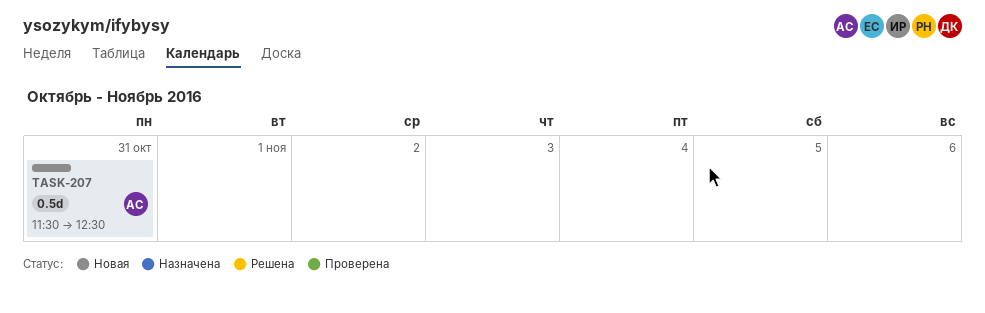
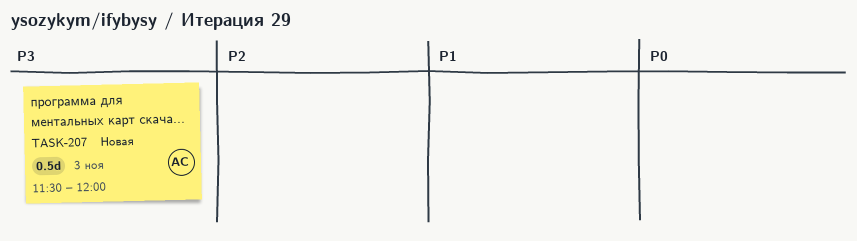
TASK-207, day: Oct 31 -> Nov 3
TASK-207, ends: 12:30 -> 12:00

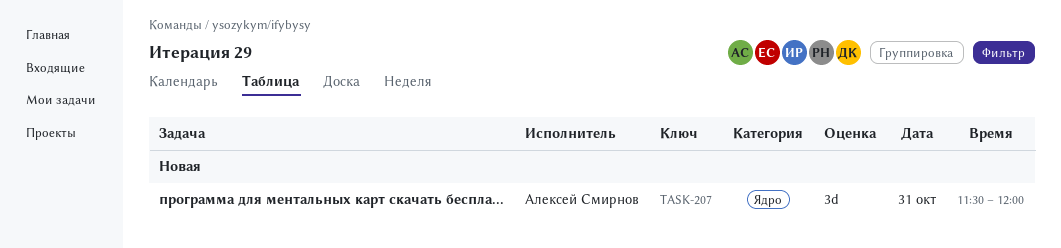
TASK-207, estimate: 0.5d -> 3d
TASK-207, day: Nov 3 -> Oct 31

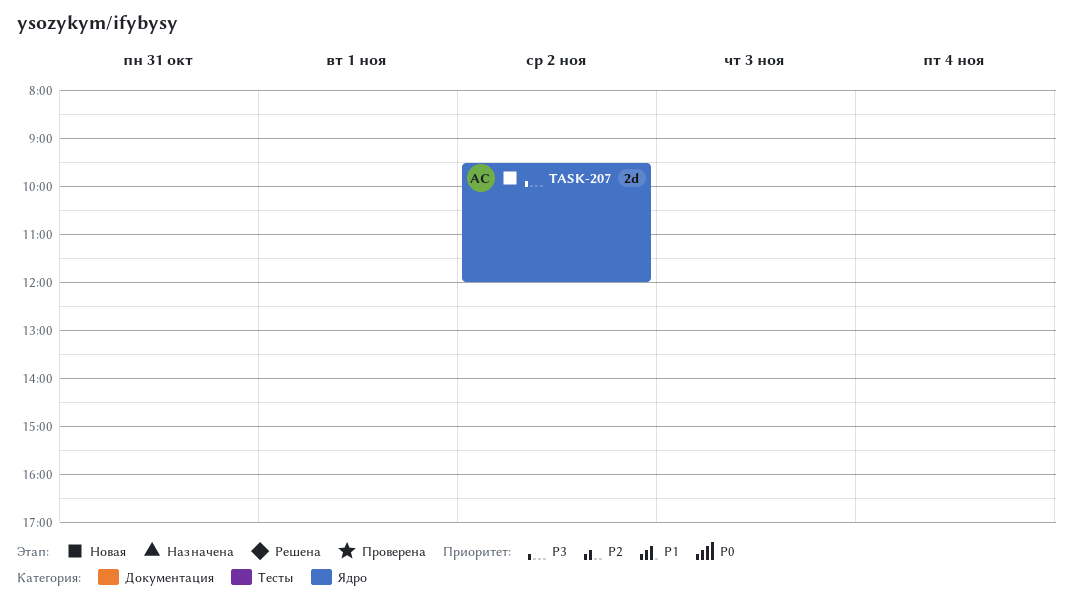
TASK-207, estimate: 3d -> 2d
TASK-207, day: Oct 31 -> Nov 2
TASK-207, begins: 11:30 -> 09:30

